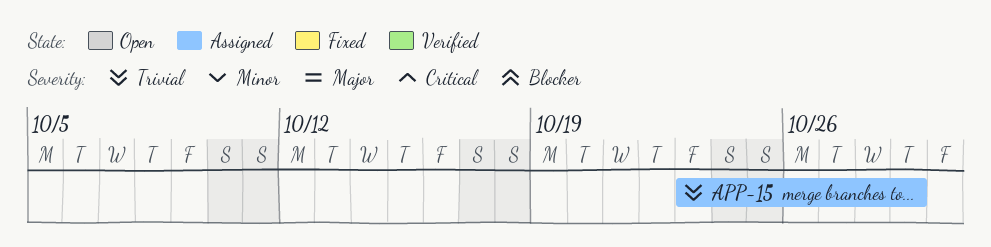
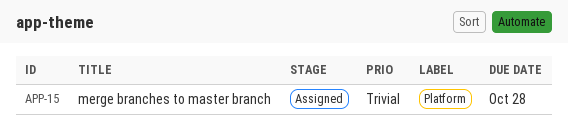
APP-15, due: Oct 29 -> Oct 28

